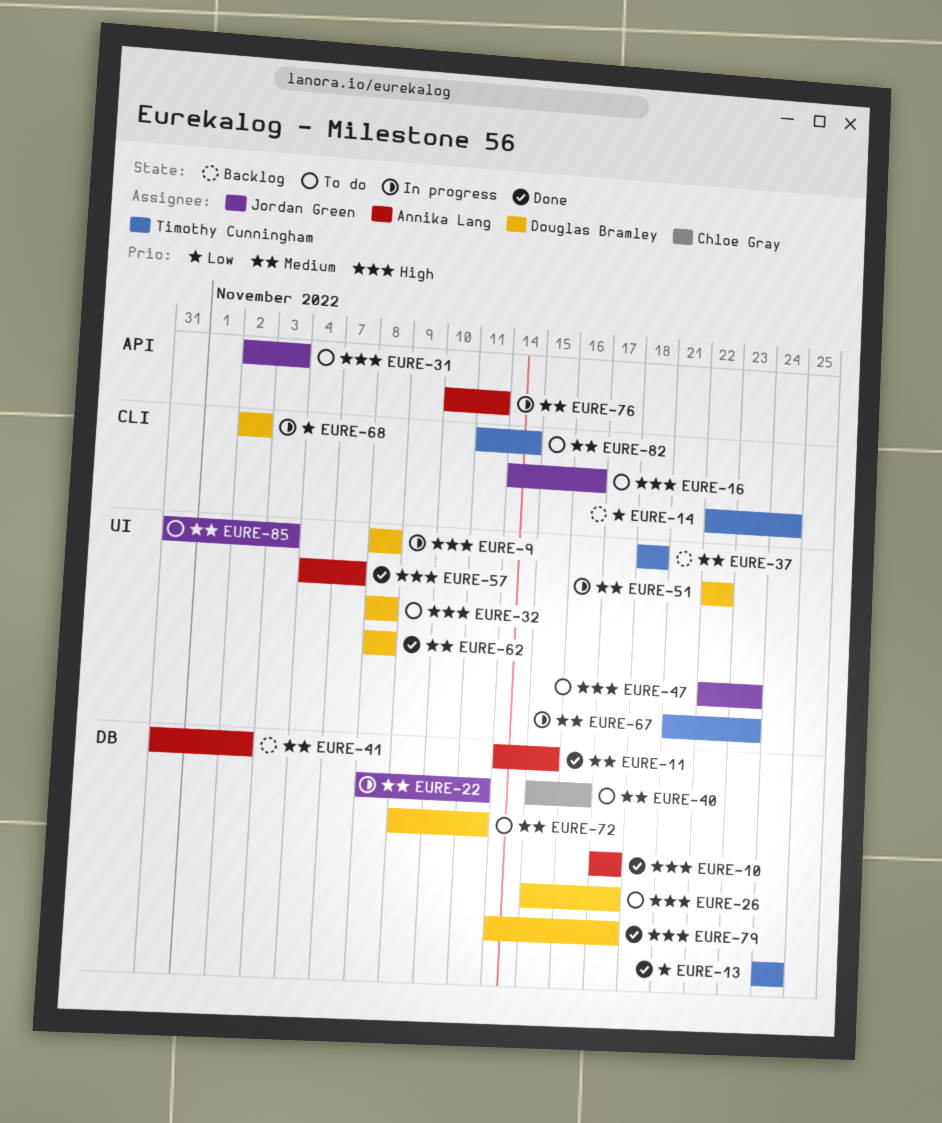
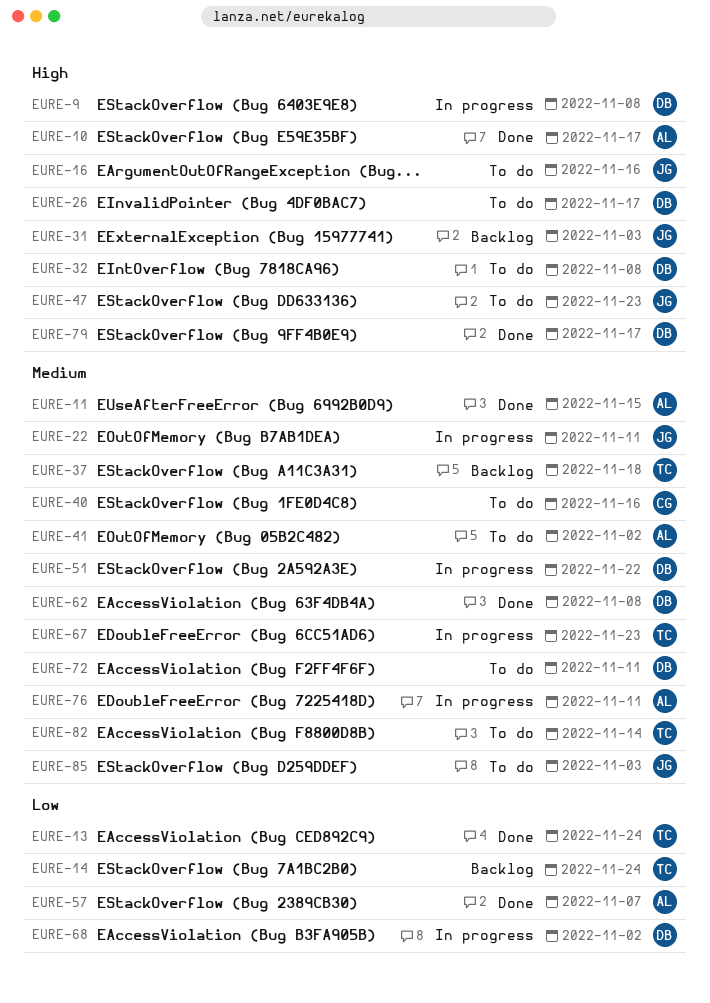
EURE-31, status: To do -> Backlog
EURE-41, status: Backlog -> To do
EURE-57, priority: High -> Low

